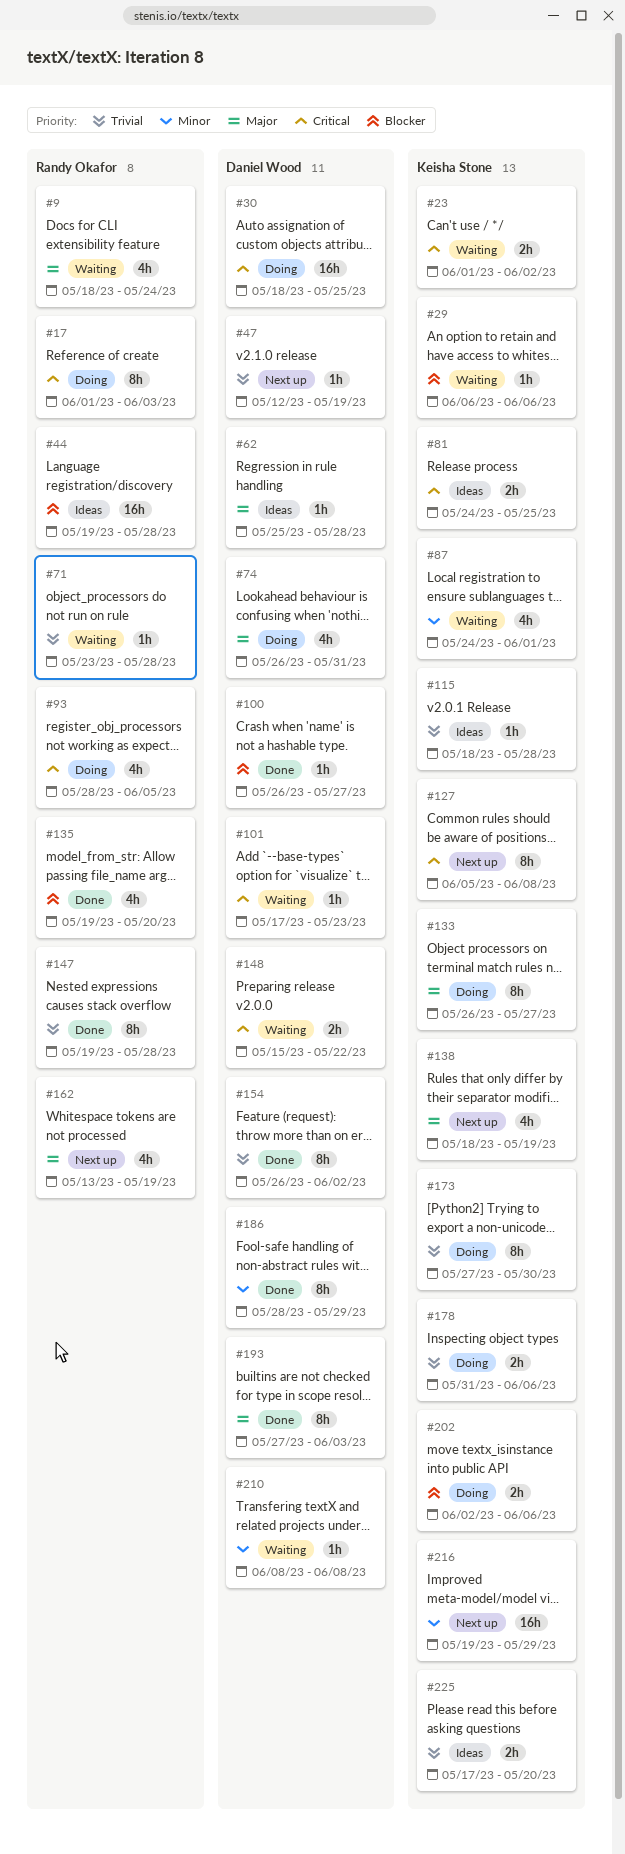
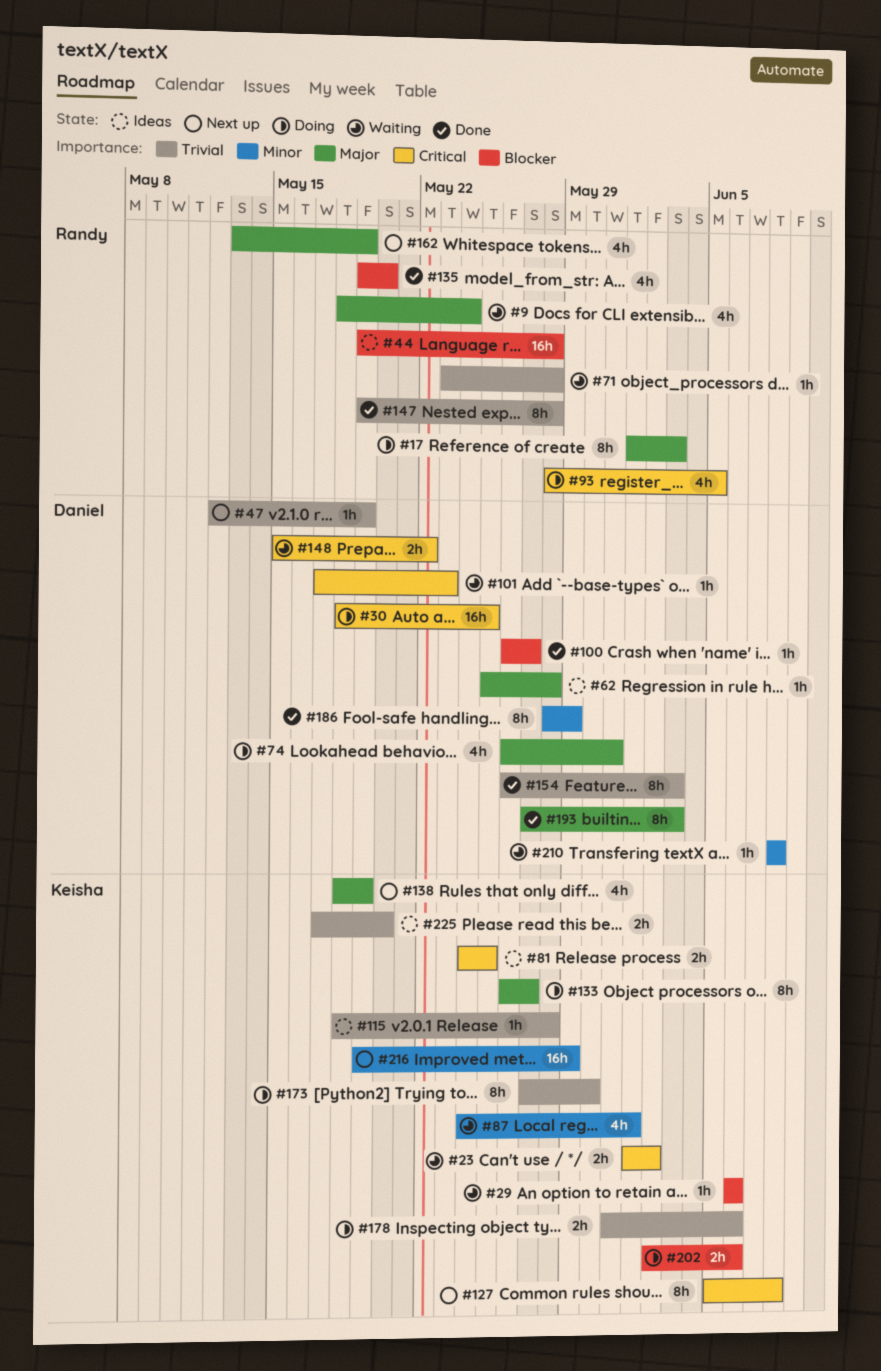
#17, priority: Critical -> Major
#154, due: Jun 2 -> Jun 3

